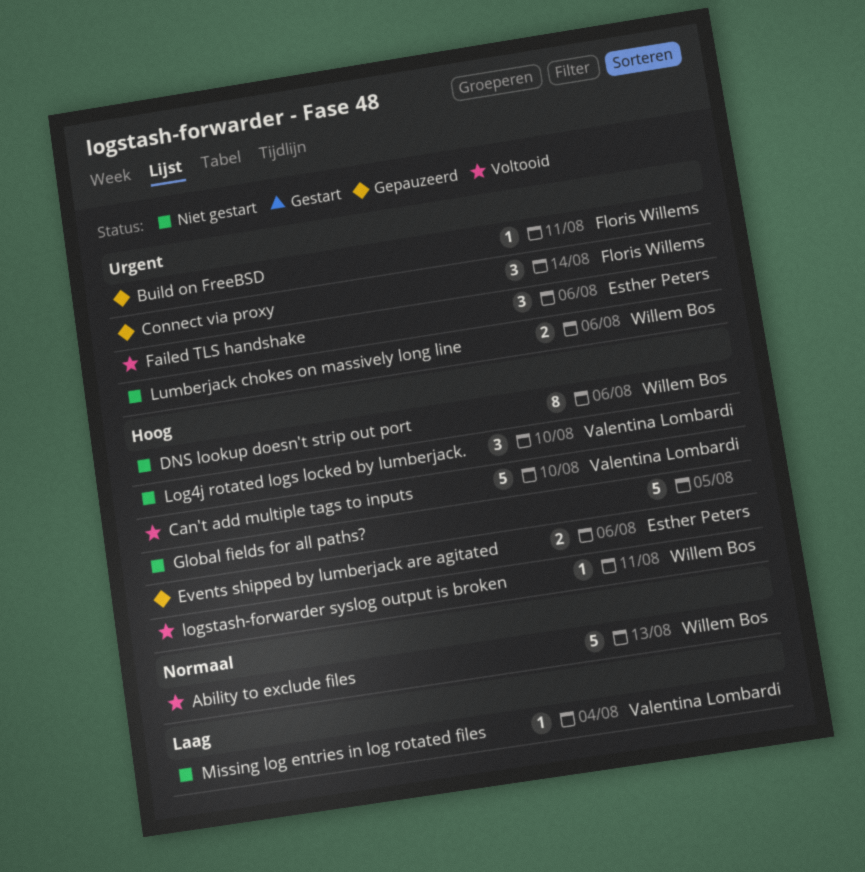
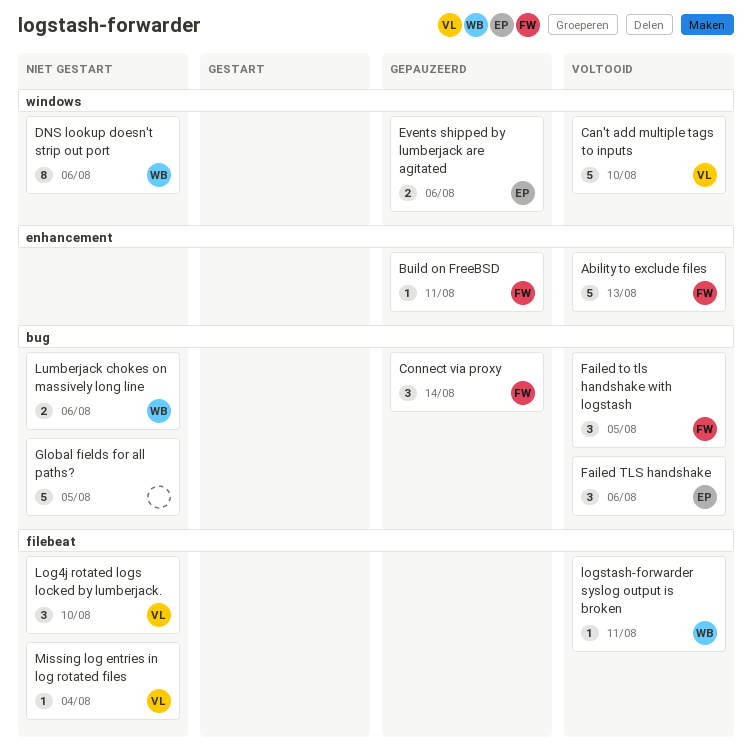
Ability to exclude files, owner: Willem Bos -> Floris Willems
Failed to tls handshake with logstash: none -> present

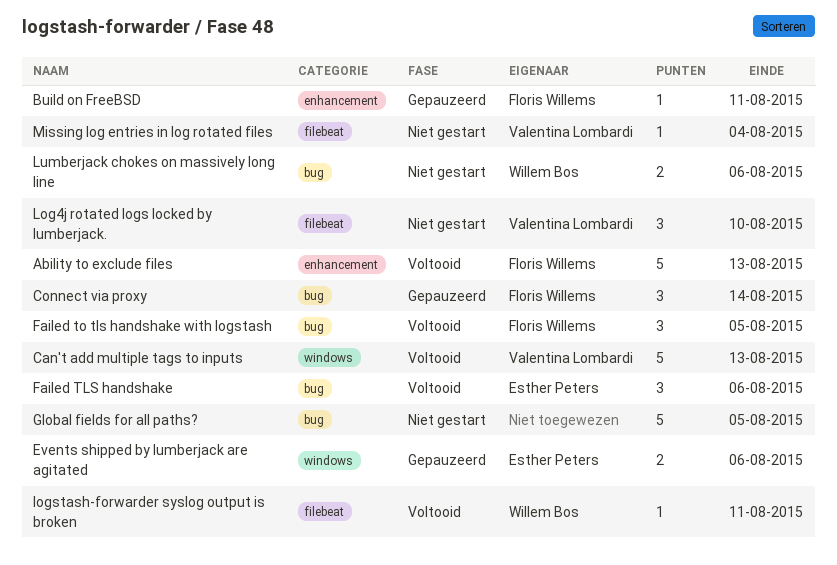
Can't add multiple tags to inputs, due: Aug 10 -> Aug 13
DNS lookup doesn't strip out port: present -> none

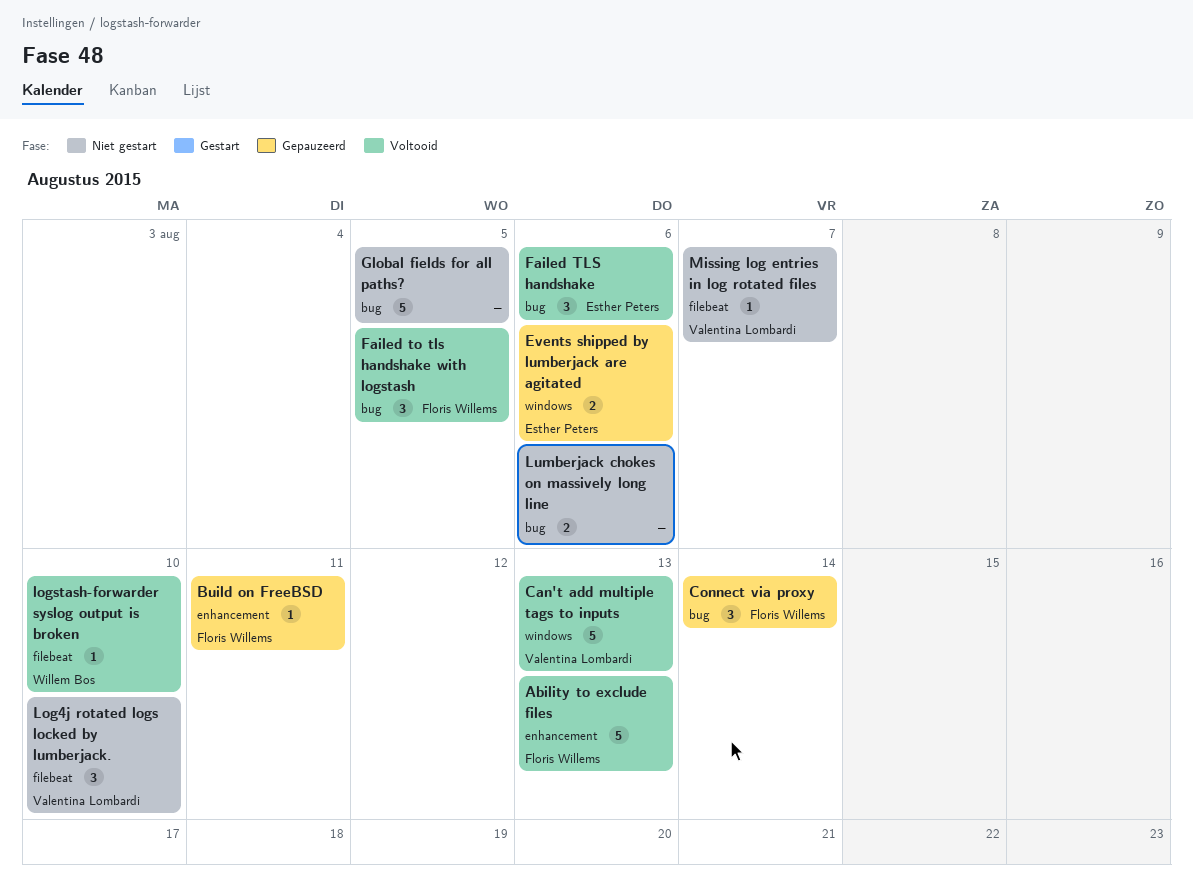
logstash-forwarder syslog output is broken, due: Aug 11 -> Aug 10
Lumberjack chokes on massively long line, owner: Willem Bos -> none
Missing log entries in log rotated files, due: Aug 4 -> Aug 7

